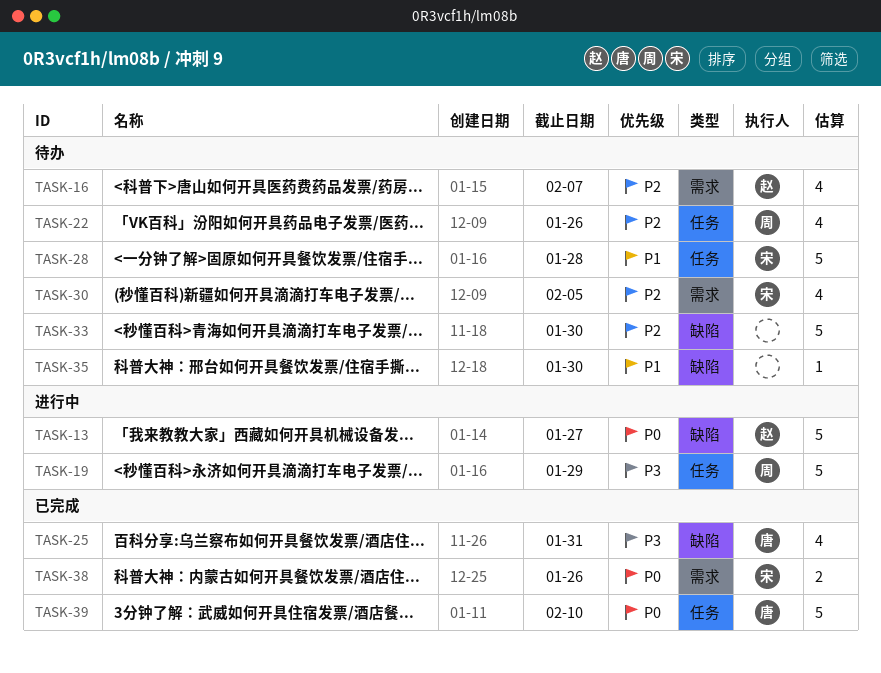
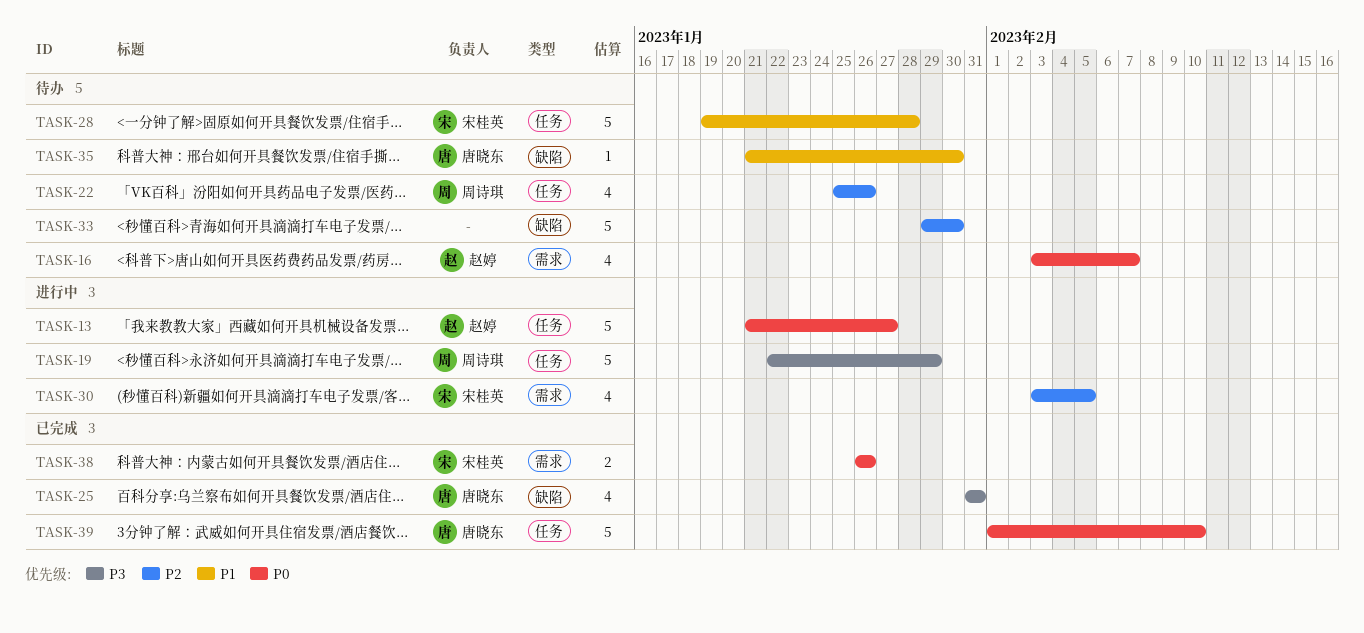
TASK-13, label: 缺陷 -> 任务
TASK-16, priority: P2 -> P0
TASK-30, status: 待办 -> 进行中
TASK-35, owner: none -> 唐晓东

